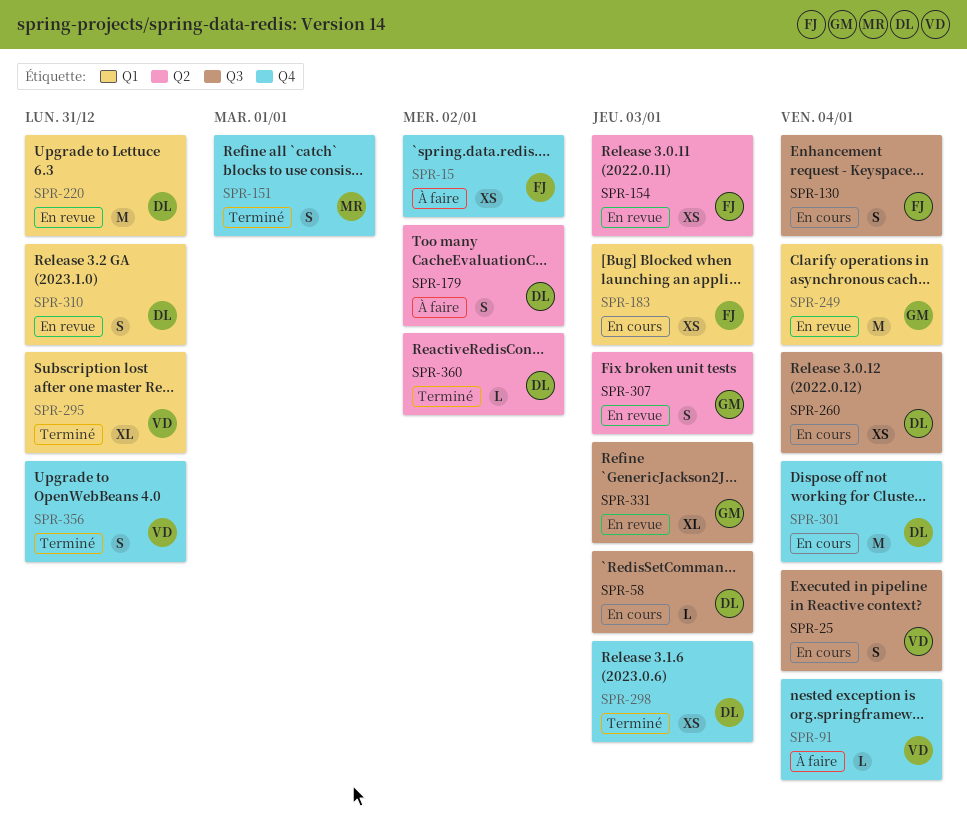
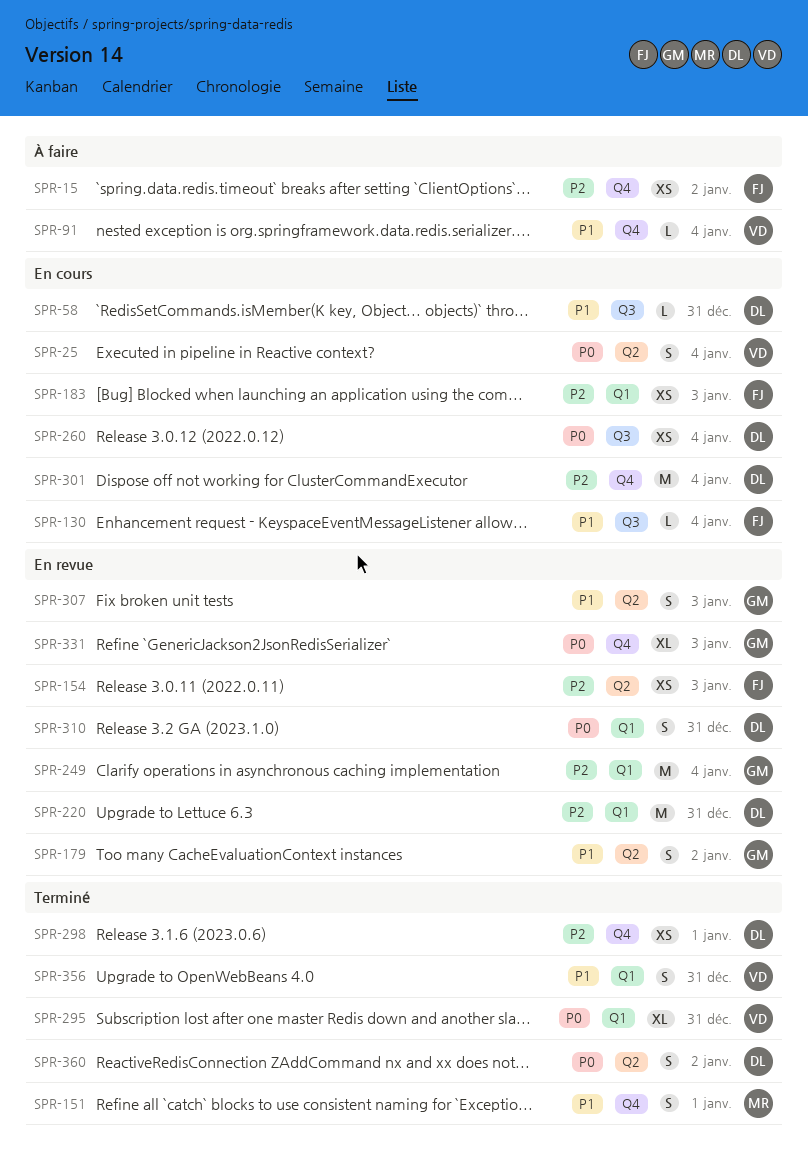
SPR-25, label: Q3 -> Q2
SPR-58, due: Jan 3 -> Dec 31
SPR-130, estimate: S -> L
SPR-179, status: À faire -> En revue
SPR-179, owner: DL -> GM
SPR-298, due: Jan 3 -> Jan 1
SPR-331, label: Q3 -> Q4
SPR-356, label: Q4 -> Q1
SPR-360, estimate: L -> S

